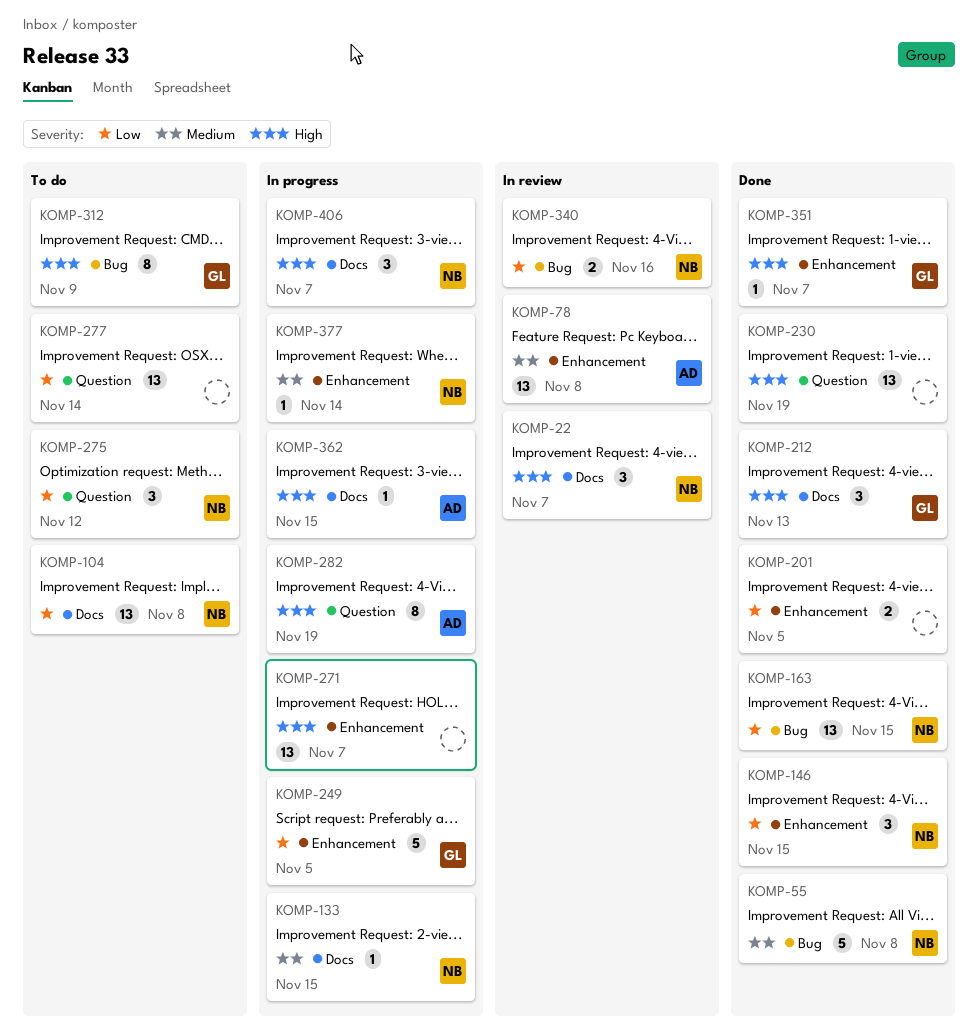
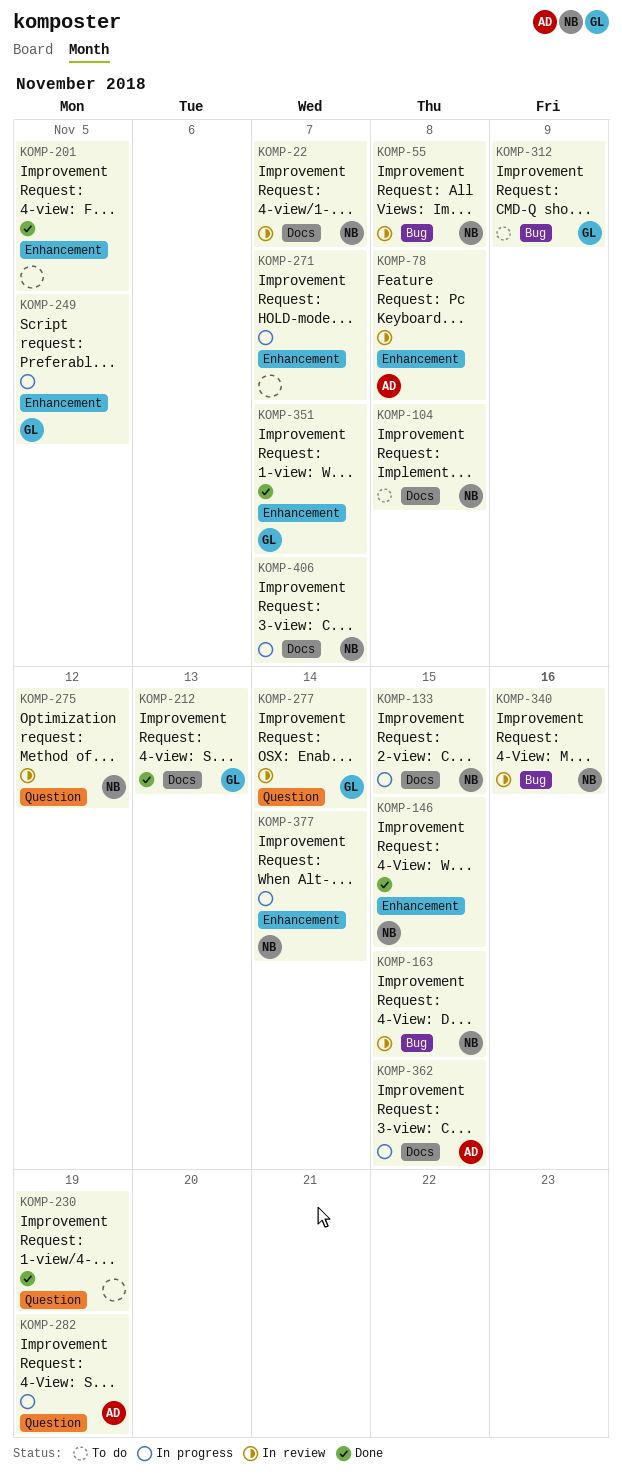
KOMP-55, status: Done -> In review
KOMP-163, status: Done -> In review
KOMP-275, status: To do -> In review
KOMP-277, status: To do -> In review
KOMP-277, owner: none -> GL

